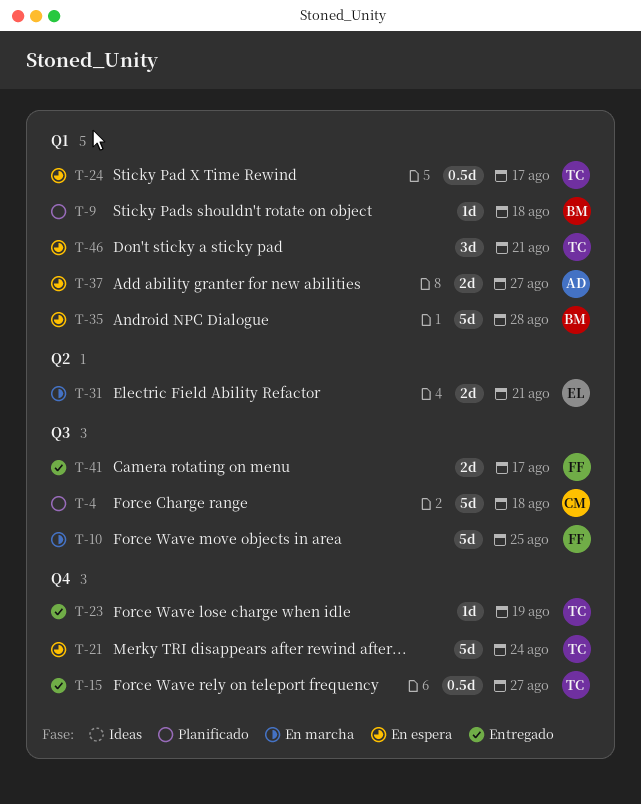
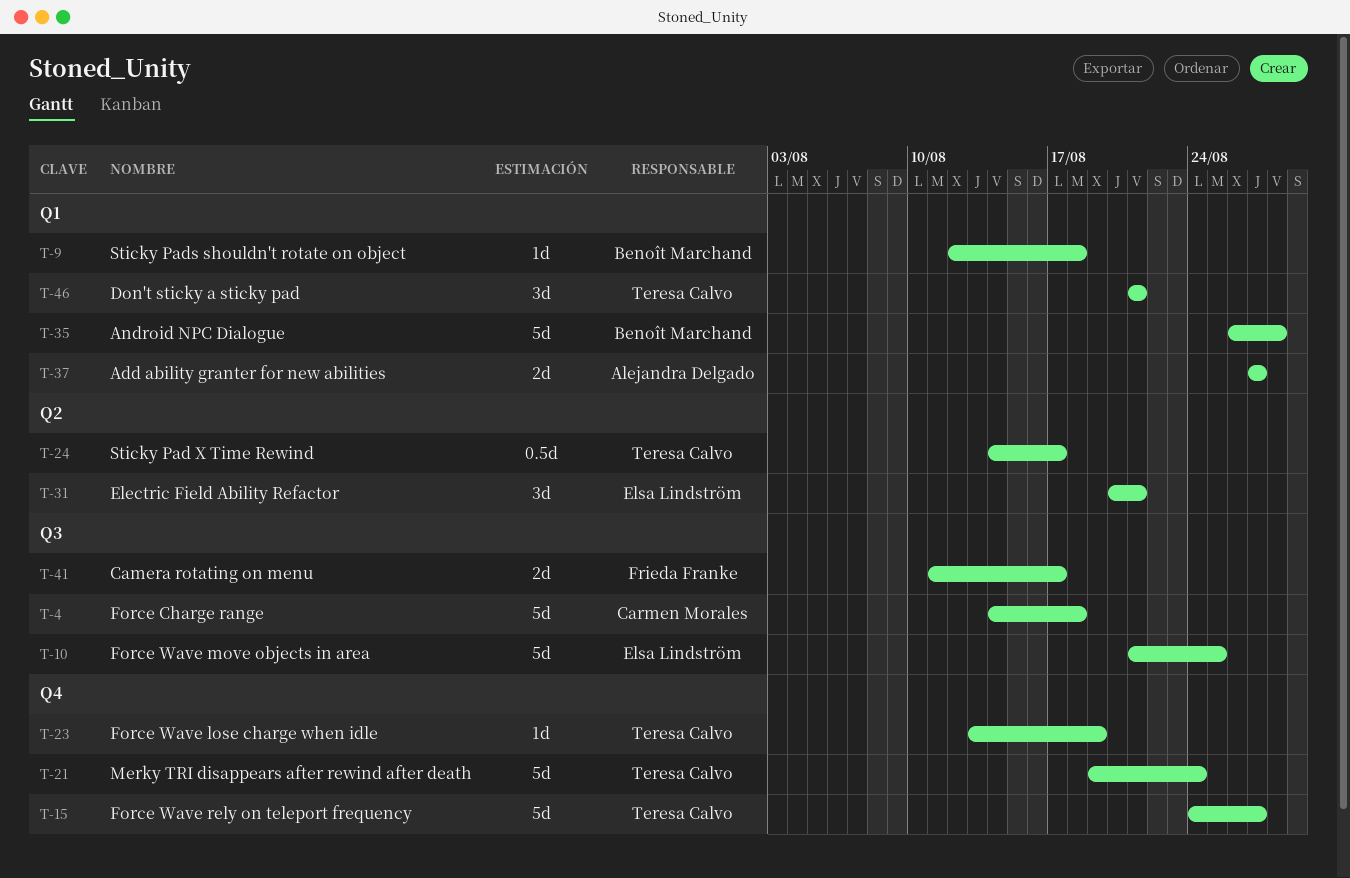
T-10, owner: Frieda Franke -> Elsa Lindström
T-15, estimate: 0.5d -> 5d
T-24, label: Q1 -> Q2
T-31, estimate: 2d -> 3d

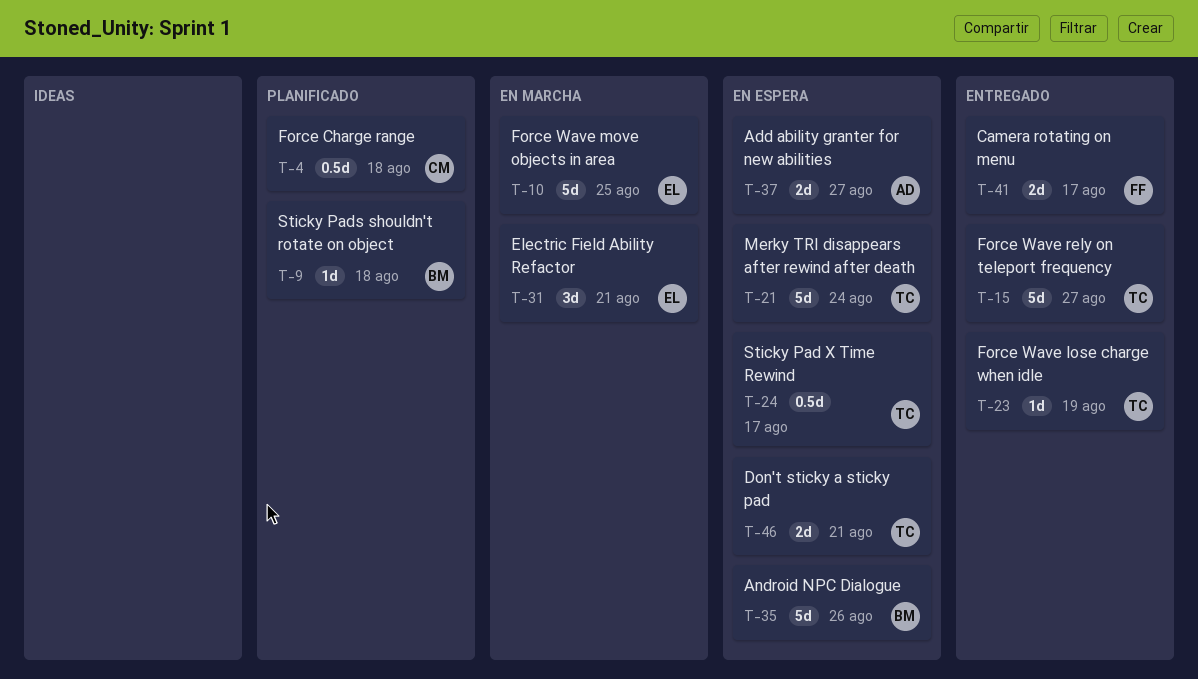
T-4, estimate: 5d -> 0.5d
T-35, due: Aug 28 -> Aug 26
T-46, estimate: 3d -> 2d

